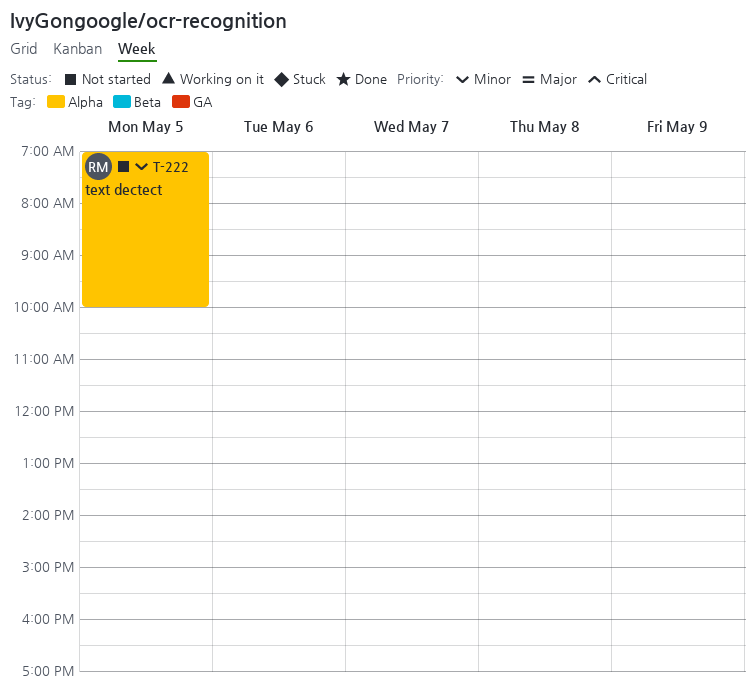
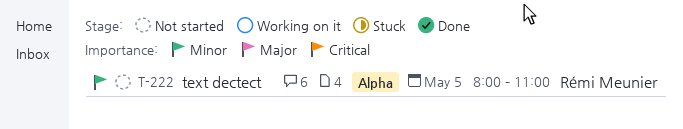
T-222, begins: 07:00 -> 08:00
T-222, ends: 10:00 -> 11:00

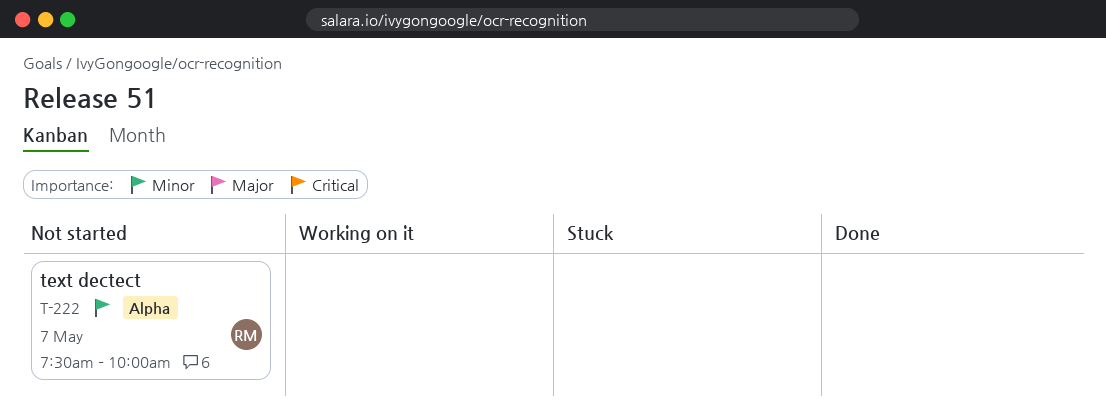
T-222, day: May 5 -> May 7
T-222, begins: 08:00 -> 07:30
T-222, ends: 11:00 -> 10:00

